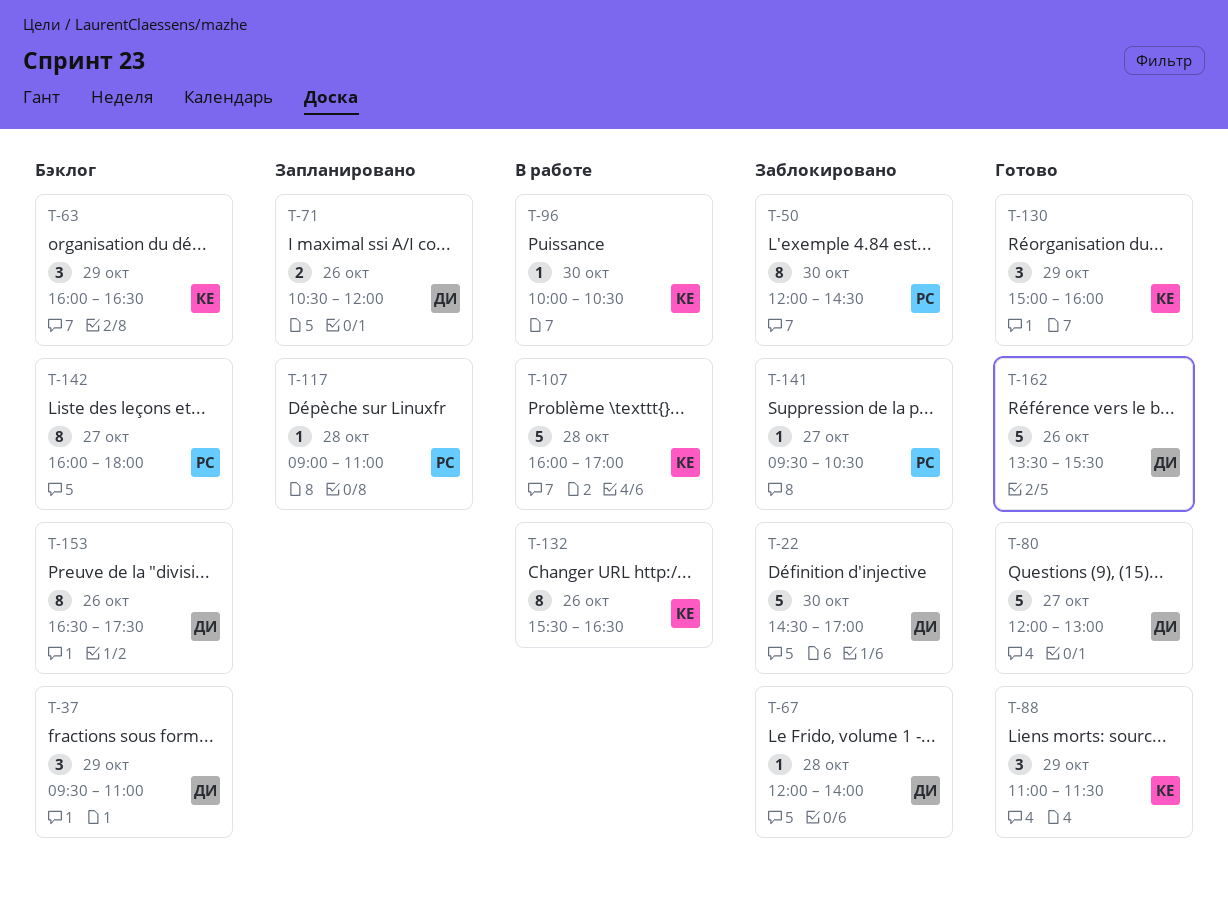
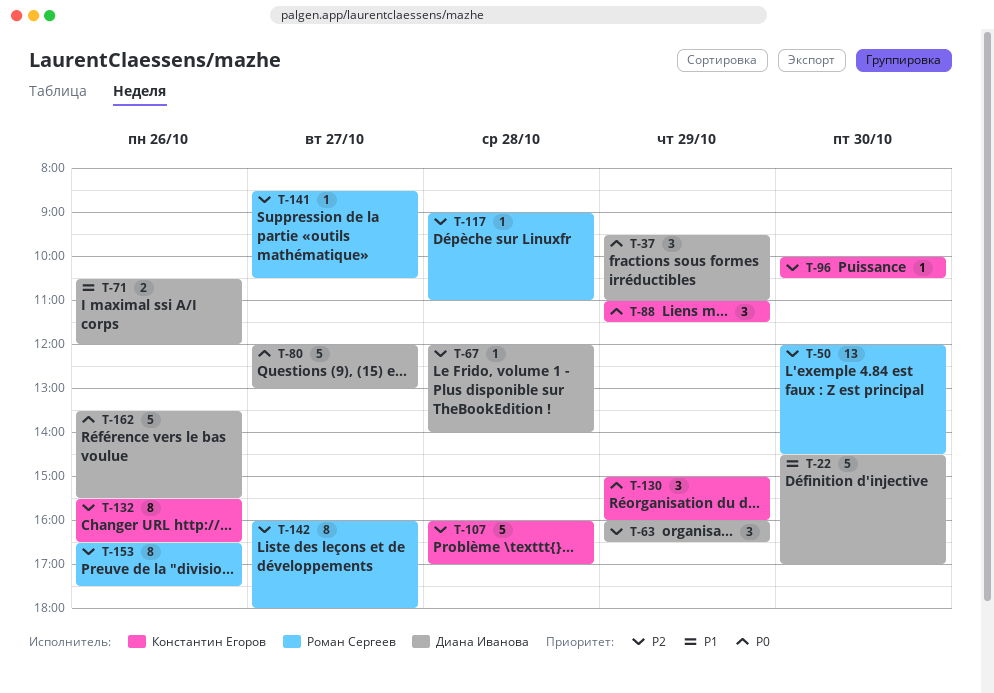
T-50, estimate: 8 -> 13
T-63, owner: Константин Егоров -> Диана Иванова
T-141, begins: 09:30 -> 08:30
T-153, owner: Диана Иванова -> Роман Сергеев

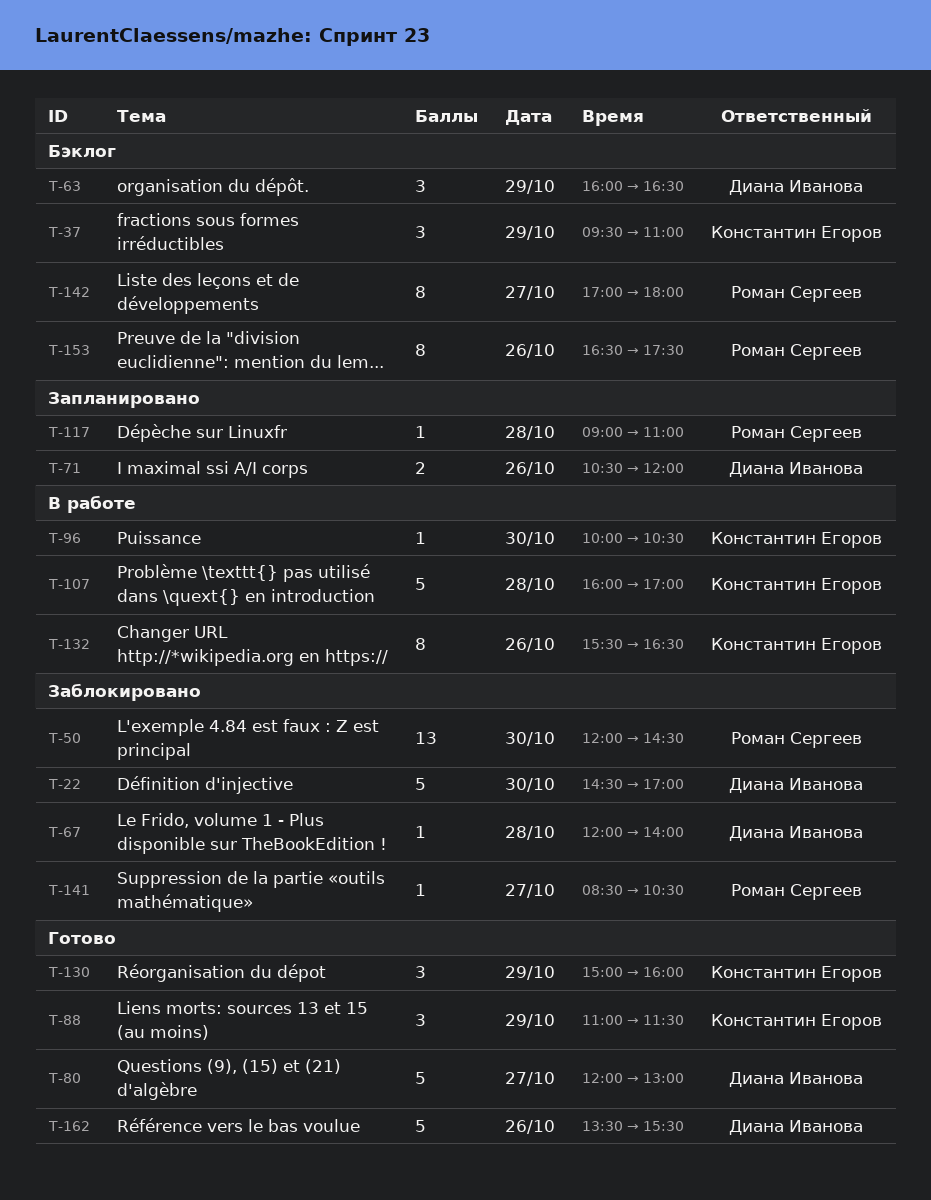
T-37, owner: Диана Иванова -> Константин Егоров
T-142, begins: 16:00 -> 17:00

